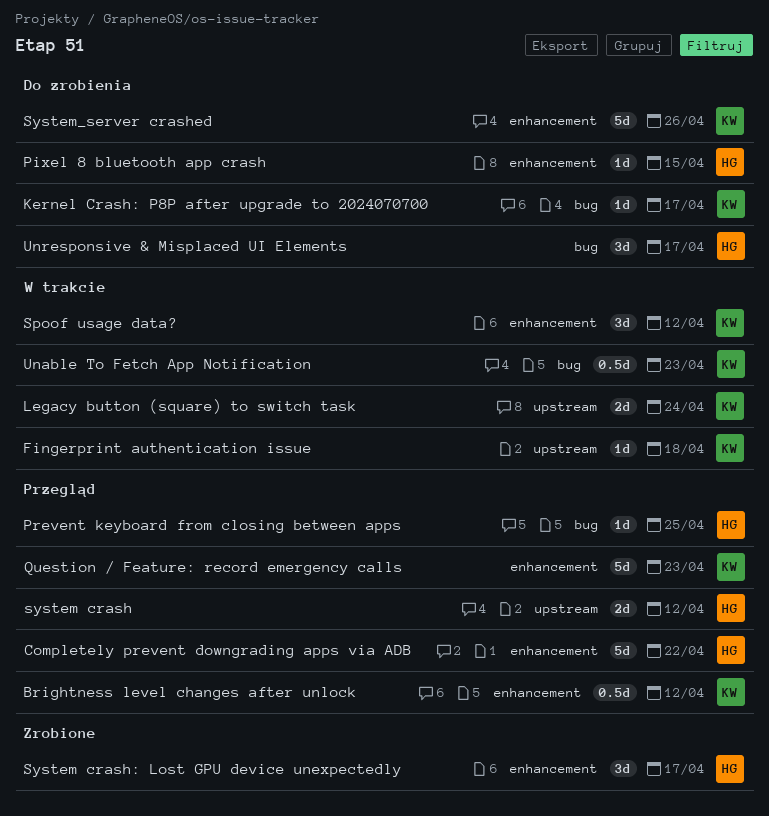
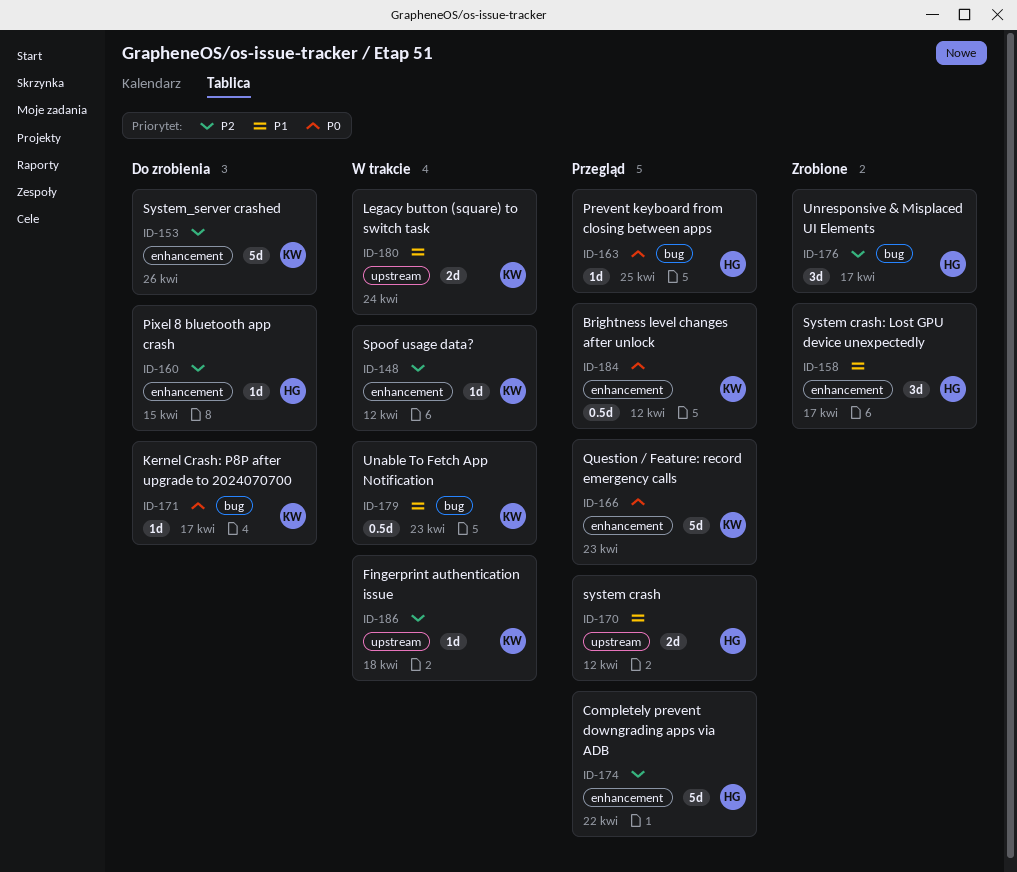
Spoof usage data?, estimate: 3d -> 1d
Unresponsive & Misplaced UI Elements, status: Do zrobienia -> Zrobione

